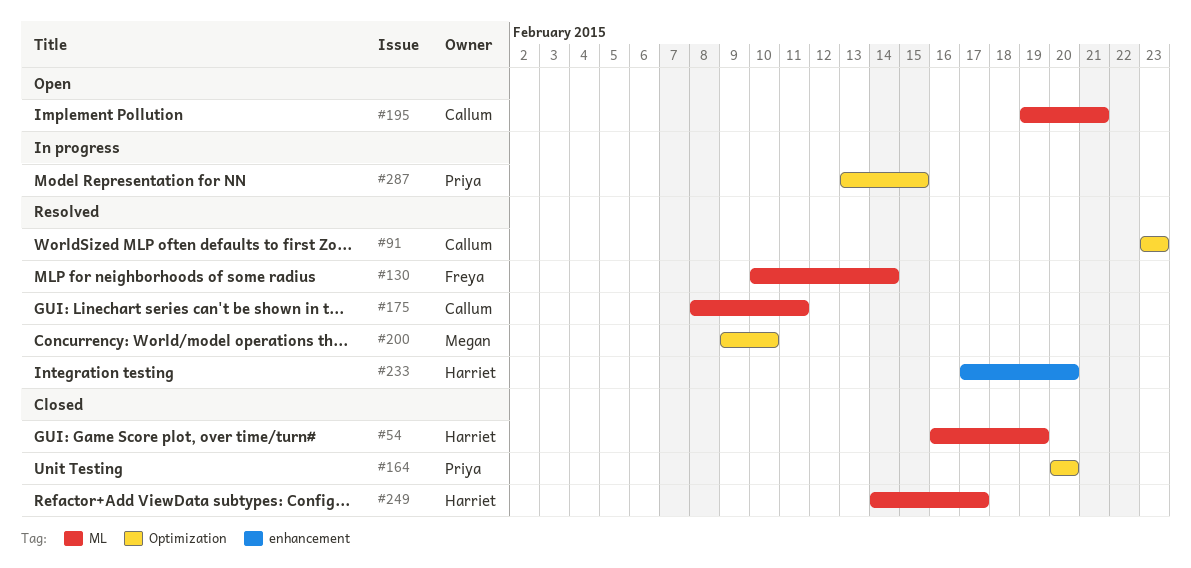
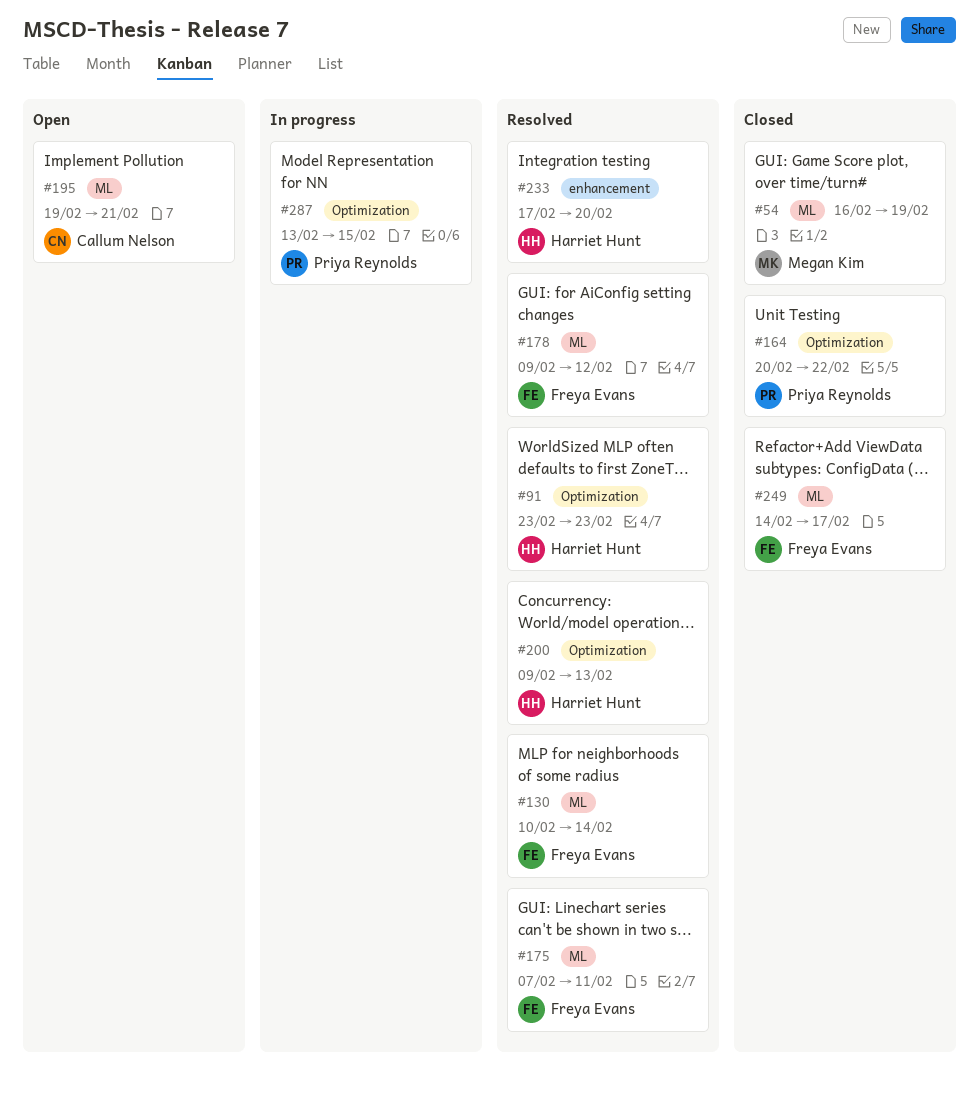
#54, owner: Harriet Hunt -> Megan Kim
#91, owner: Callum Nelson -> Harriet Hunt
#164, due: Feb 20 -> Feb 22
#175, owner: Callum Nelson -> Freya Evans
#175, start: Feb 8 -> Feb 7
#178: none -> present
#200, owner: Megan Kim -> Harriet Hunt
#200, due: Feb 10 -> Feb 13
#249, owner: Harriet Hunt -> Freya Evans

